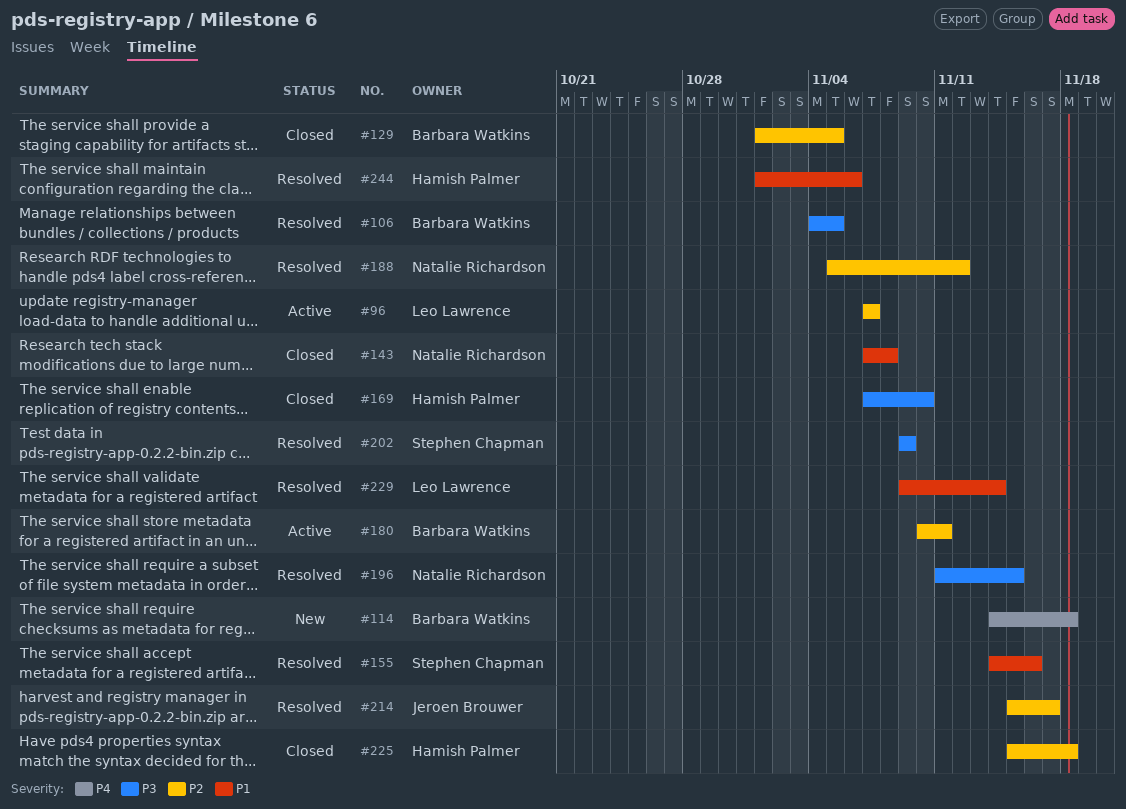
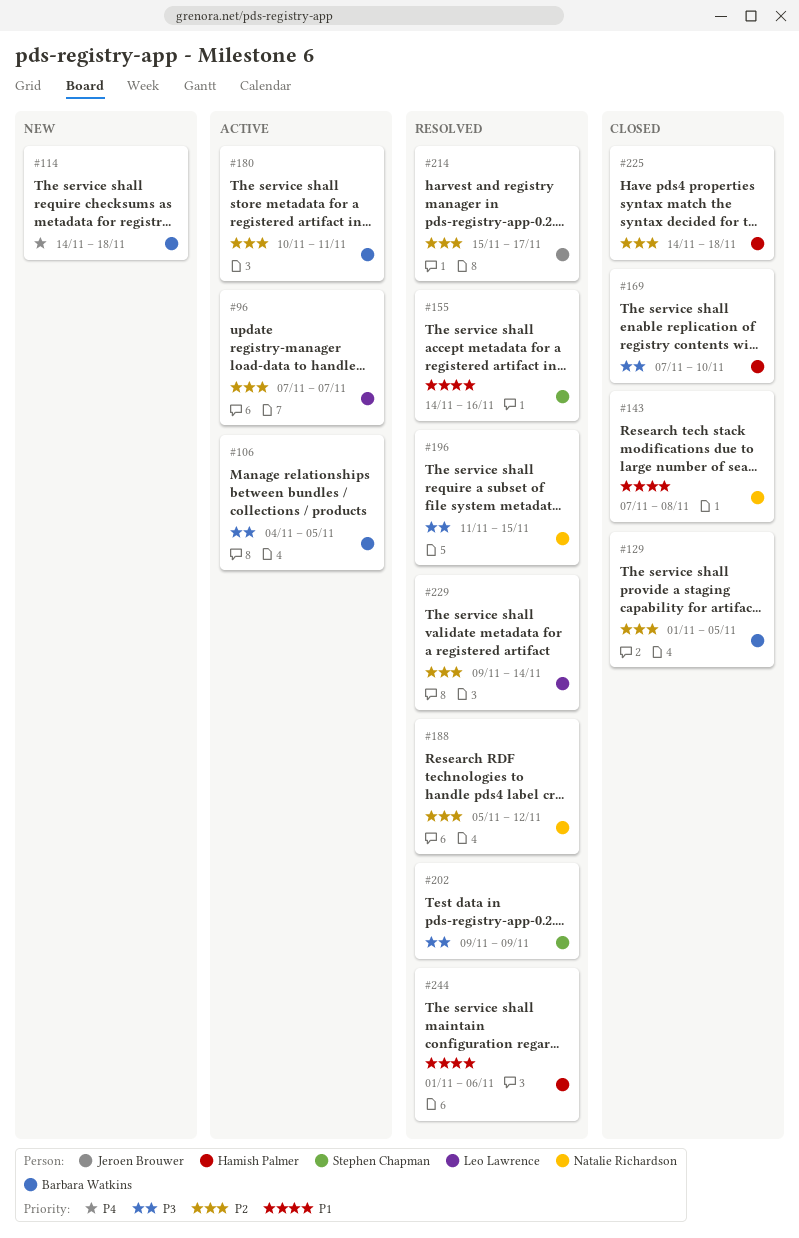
#106, status: Resolved -> Active
#225, start: Nov 15 -> Nov 14
#229, priority: P1 -> P2

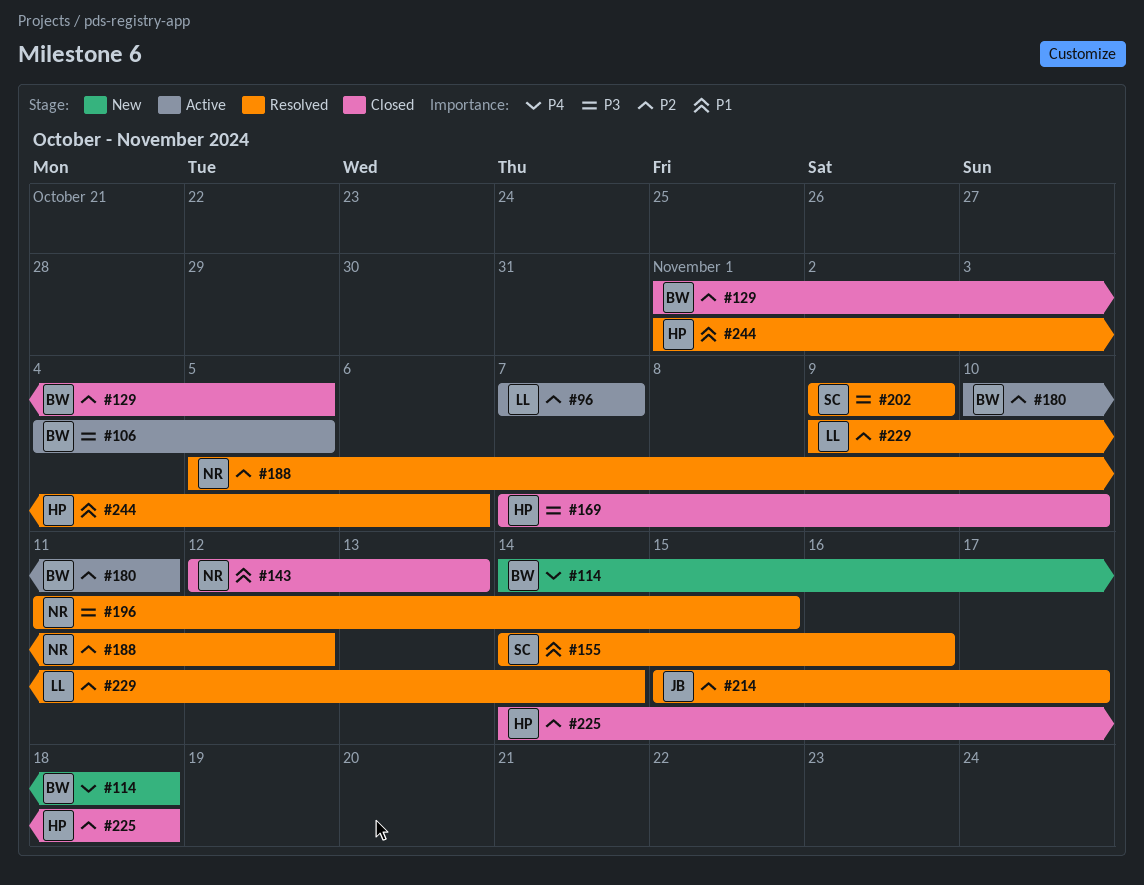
#143, start: Nov 7 -> Nov 12
#143, due: Nov 8 -> Nov 13

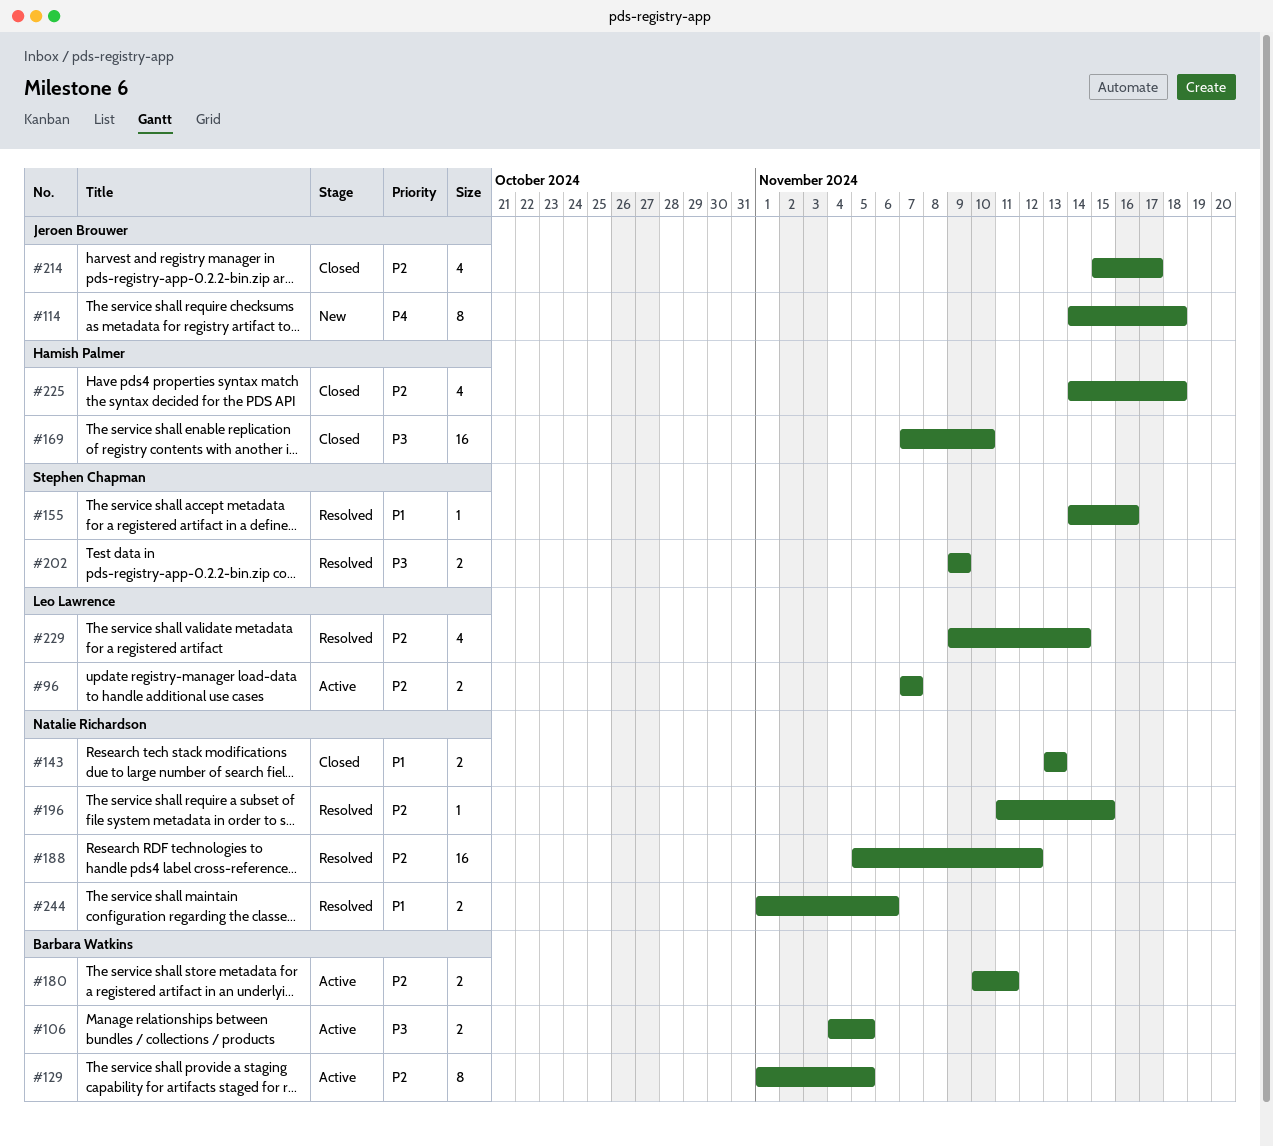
#114, owner: Barbara Watkins -> Jeroen Brouwer
#129, status: Closed -> Active
#143, start: Nov 12 -> Nov 13
#196, priority: P3 -> P2
#214, status: Resolved -> Closed
#244, owner: Hamish Palmer -> Natalie Richardson

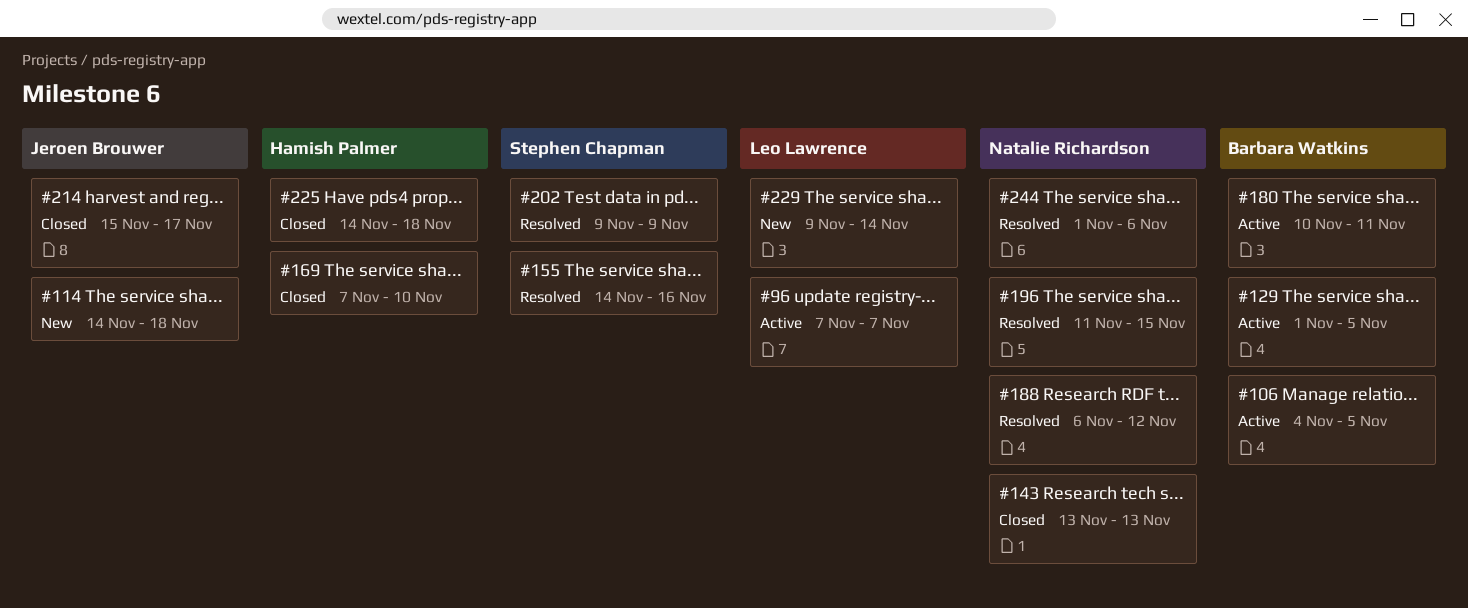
#188, start: Nov 5 -> Nov 6
#229, status: Resolved -> New

